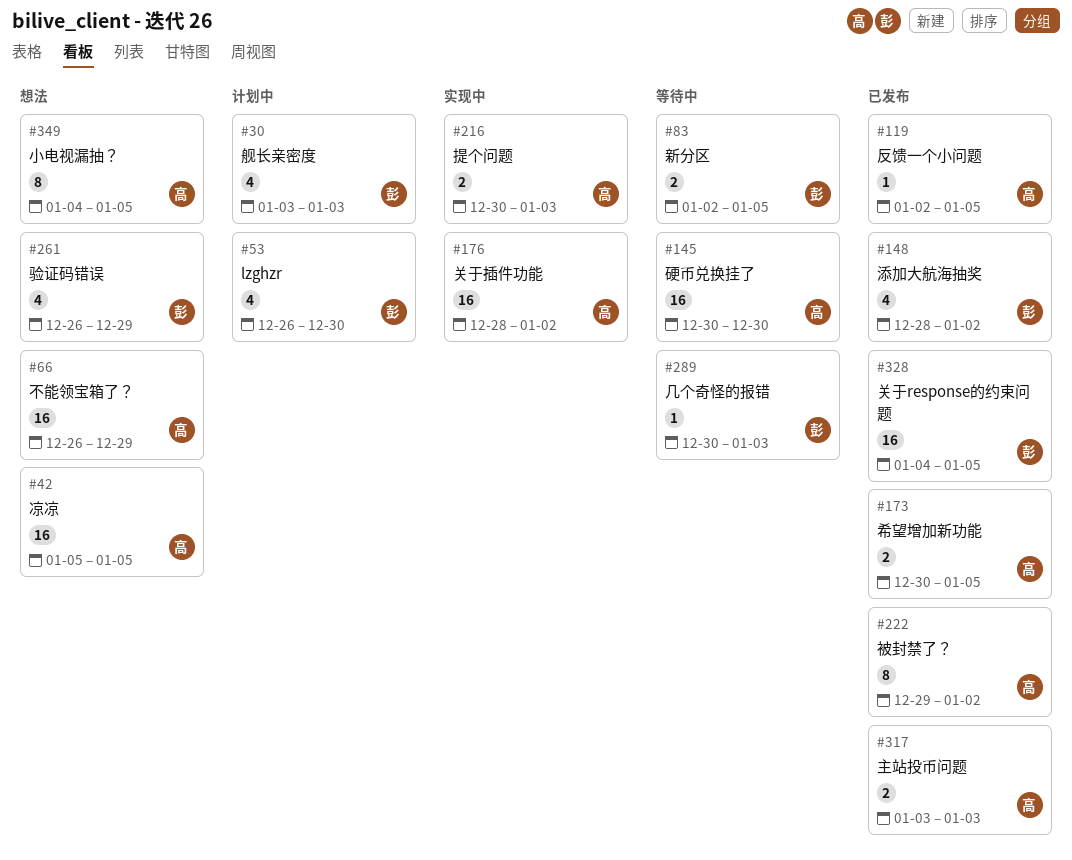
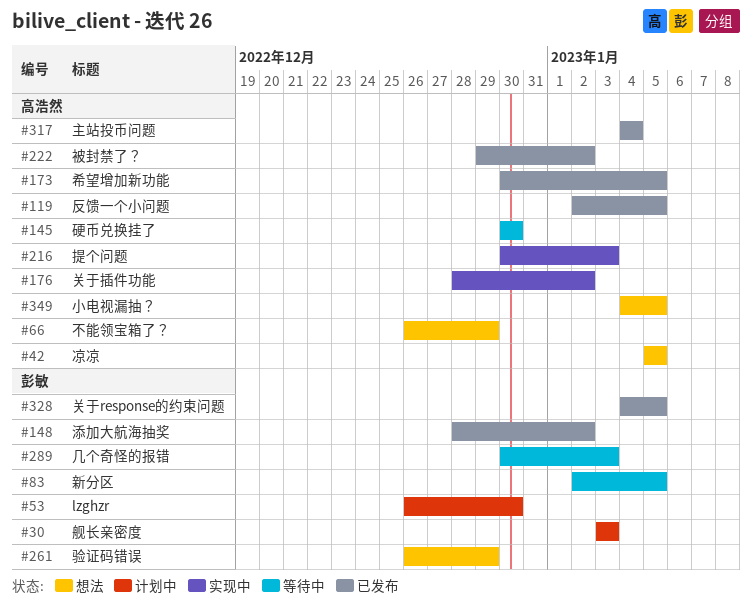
#317, start: Jan 3 -> Jan 4
#317, due: Jan 3 -> Jan 4

